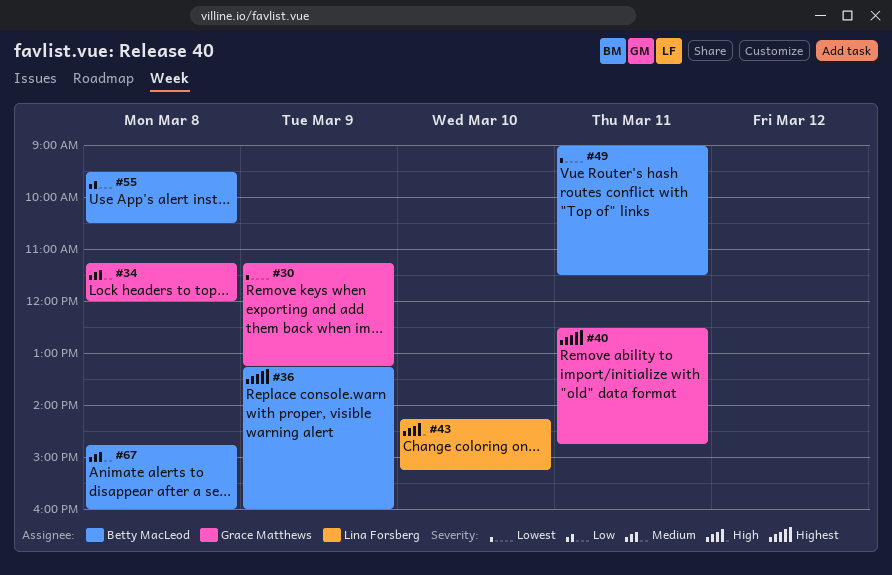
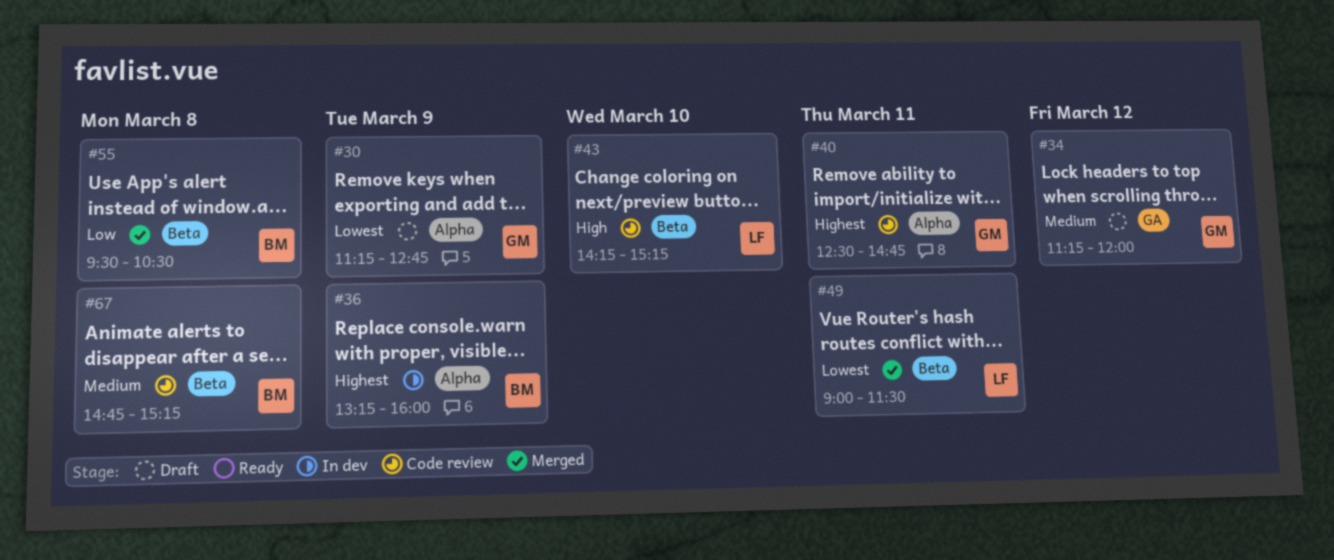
#30, ends: 13:15 -> 12:45
#34, day: Mar 8 -> Mar 12
#49, owner: Betty MacLeod -> Lina Forsberg
#67, ends: 16:00 -> 15:15

